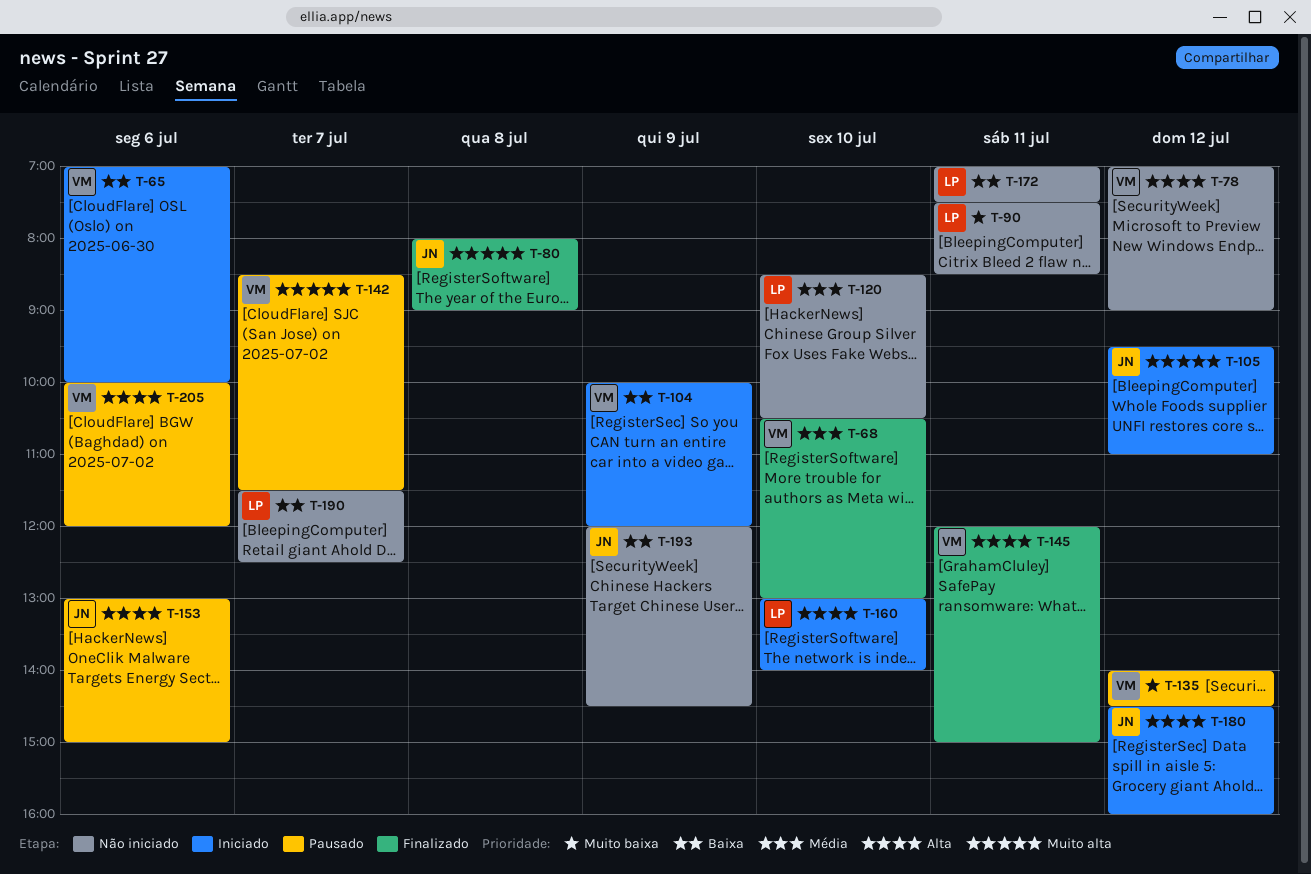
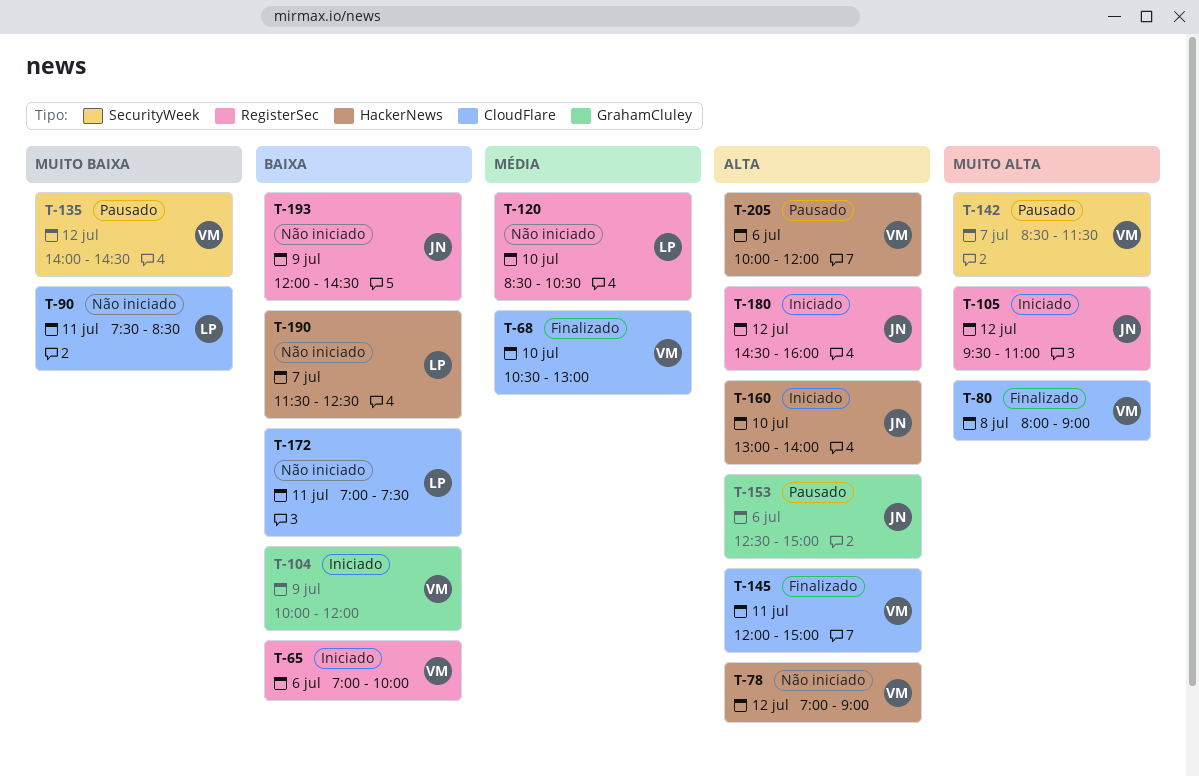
T-80, owner: JN -> VM
T-153, begins: 13:00 -> 12:30
T-160, owner: LP -> JN

